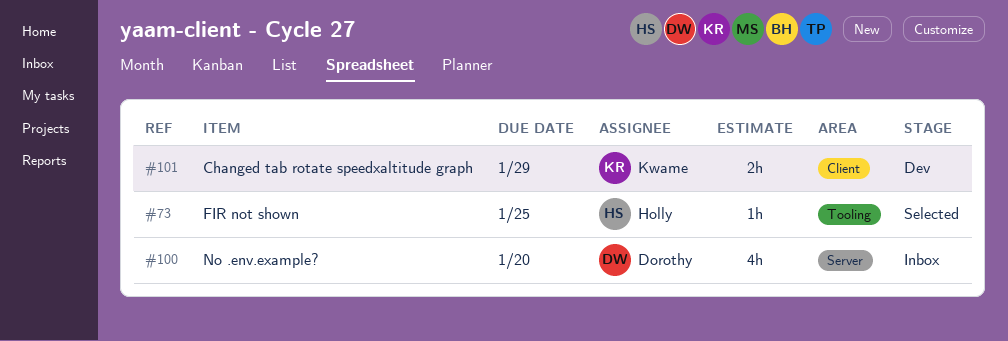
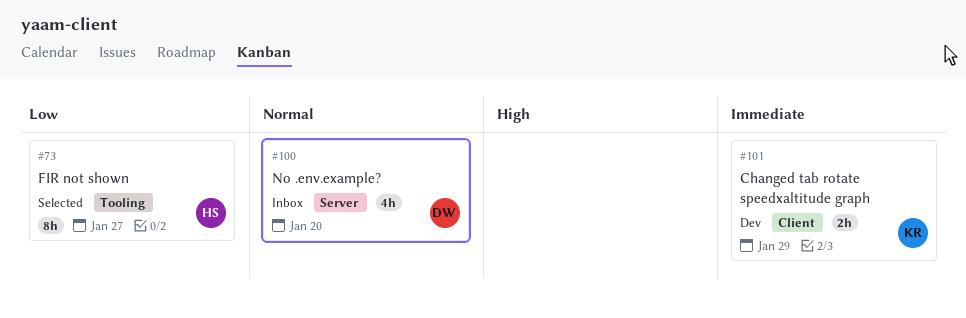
#73, estimate: 1h -> 8h
#73, due: Jan 25 -> Jan 27

